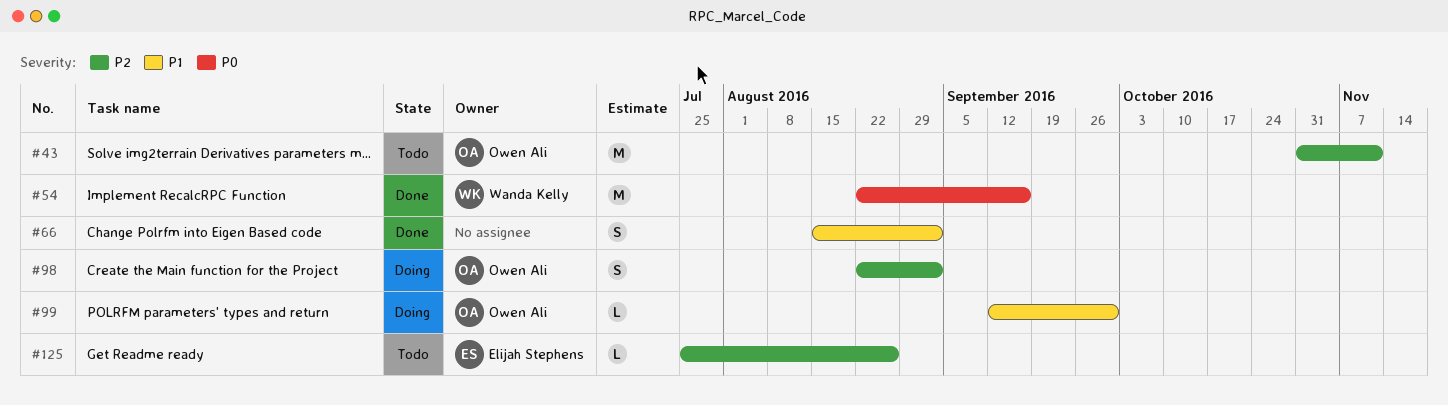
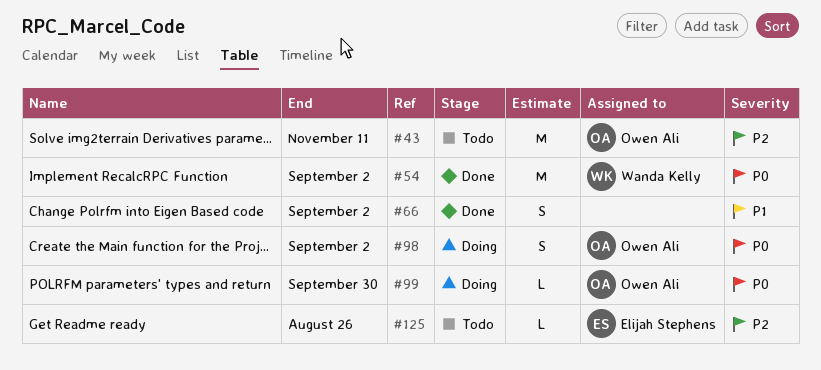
#54, due: Sep 16 -> Sep 2
#98, priority: P2 -> P0
#99, priority: P1 -> P0

